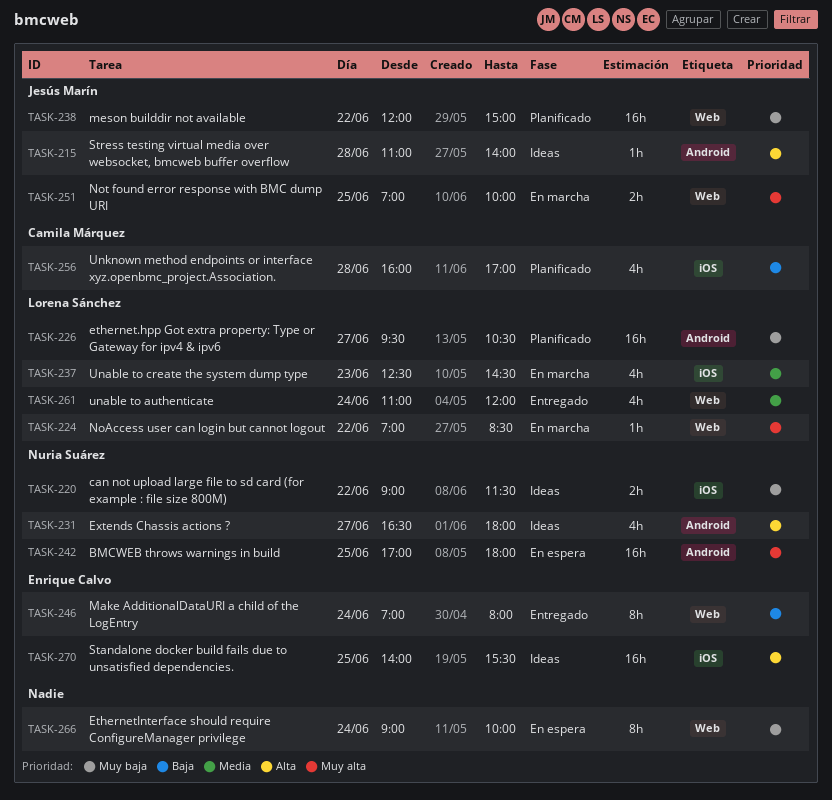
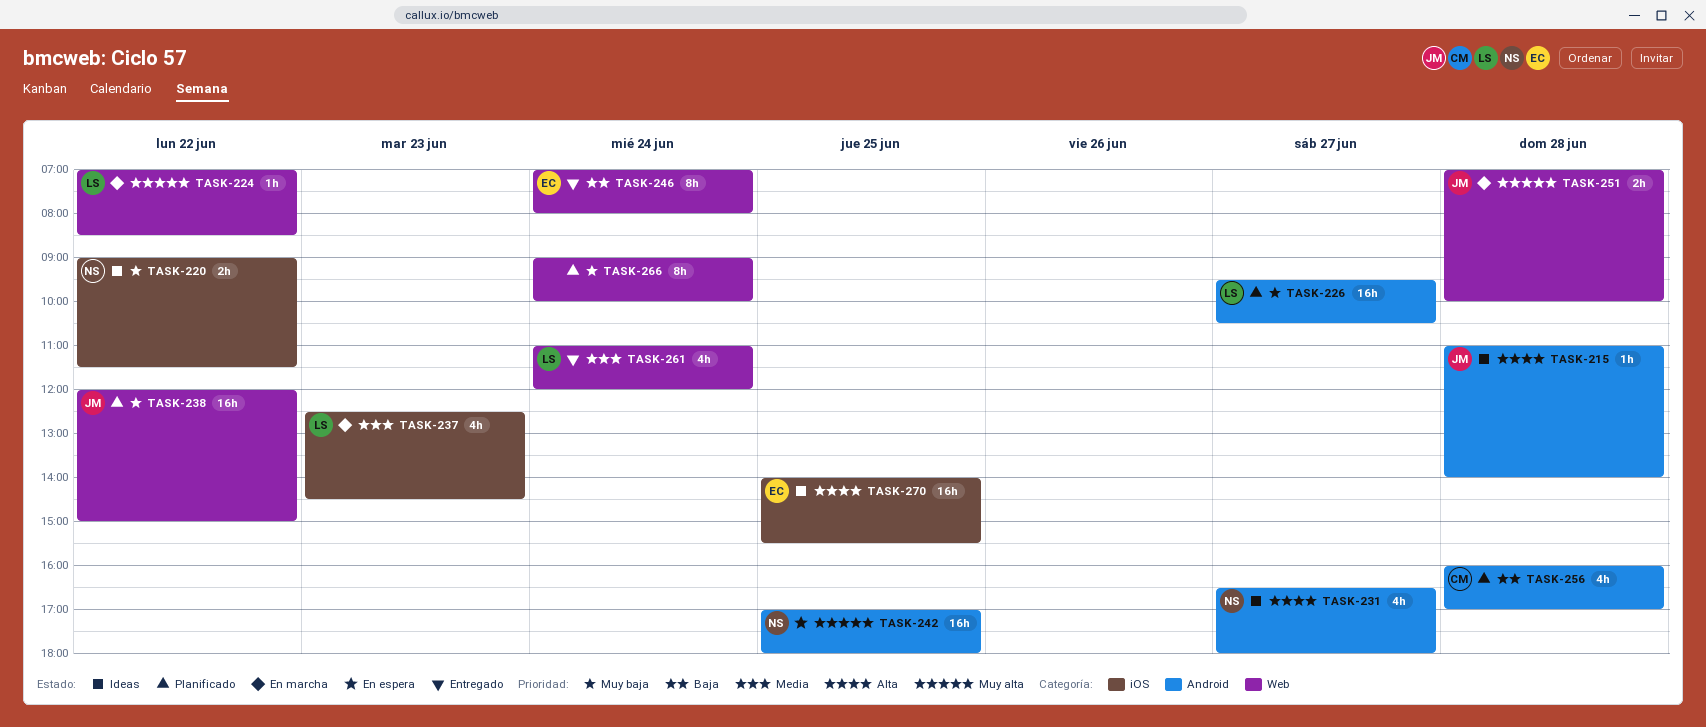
TASK-251, day: Jun 25 -> Jun 28
TASK-256, label: iOS -> Android
TASK-266, status: En espera -> Planificado

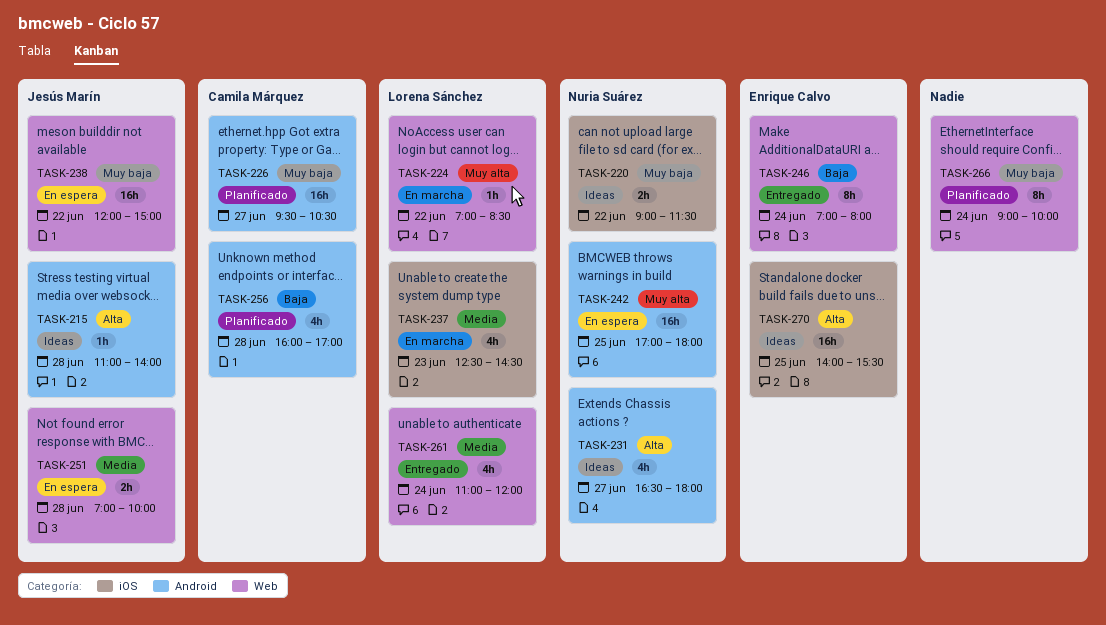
TASK-226, owner: Lorena Sánchez -> Camila Márquez
TASK-238, status: Planificado -> En espera
TASK-251, status: En marcha -> En espera
TASK-251, priority: Muy alta -> Media

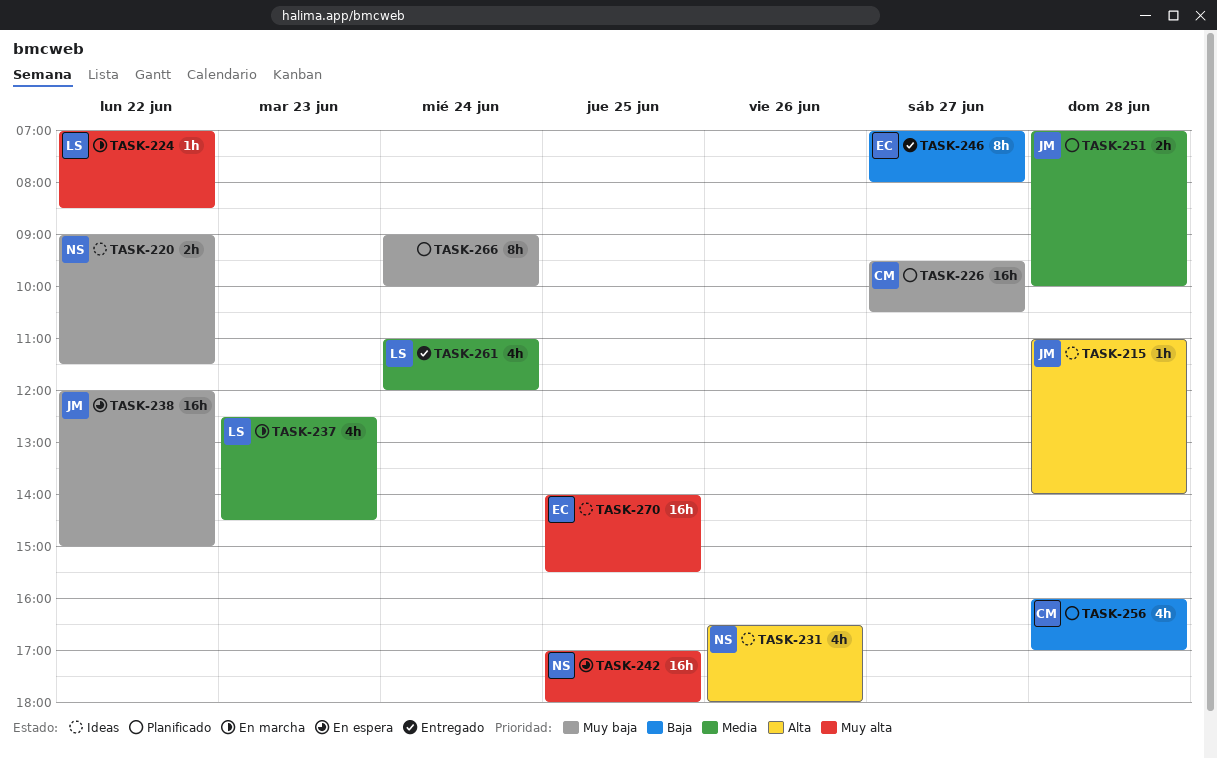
TASK-231, day: Jun 27 -> Jun 26
TASK-246, day: Jun 24 -> Jun 27
TASK-251, status: En espera -> Planificado
TASK-270, priority: Alta -> Muy alta

